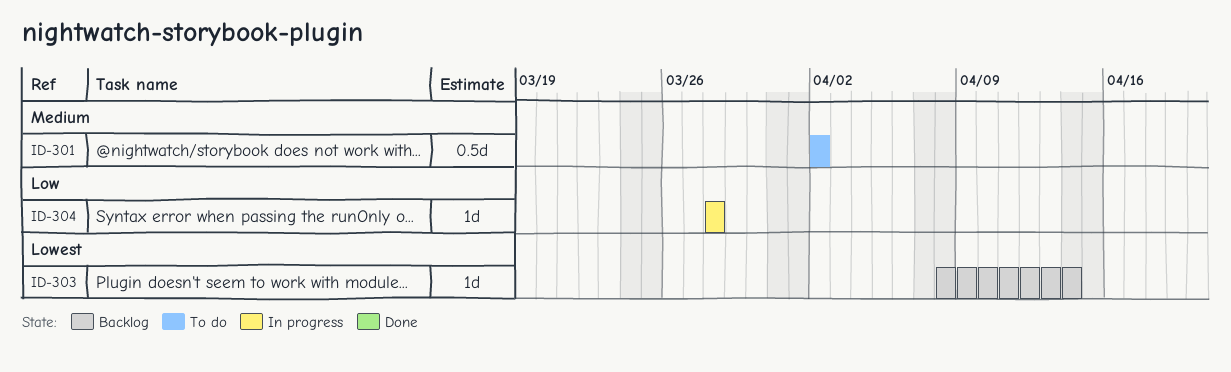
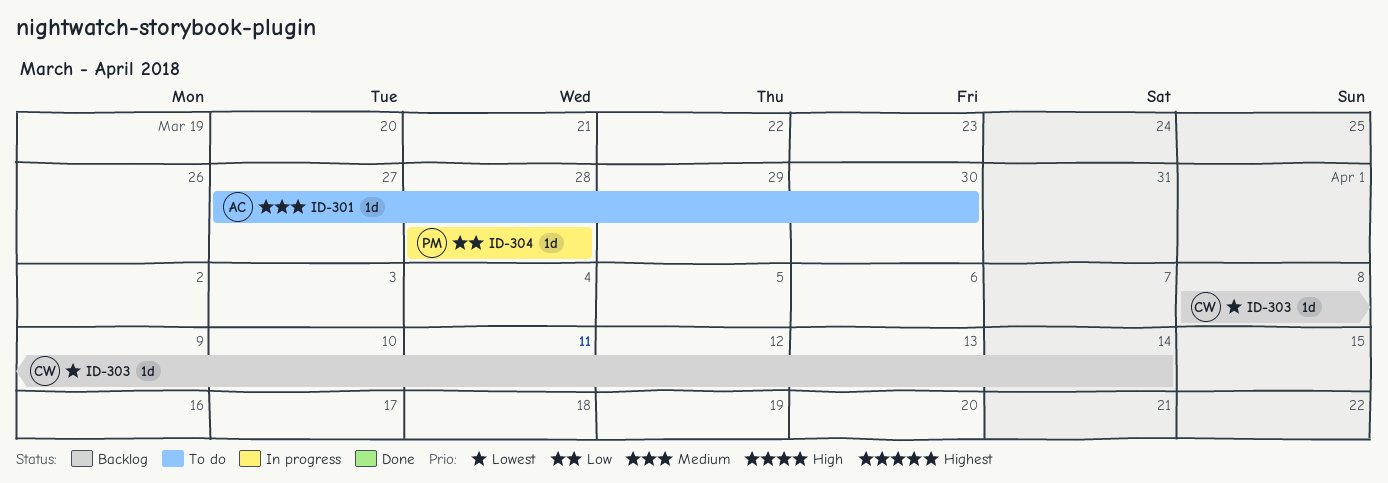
ID-301, estimate: 0.5d -> 1d
ID-301, start: Apr 2 -> Mar 27
ID-301, due: Apr 2 -> Mar 30

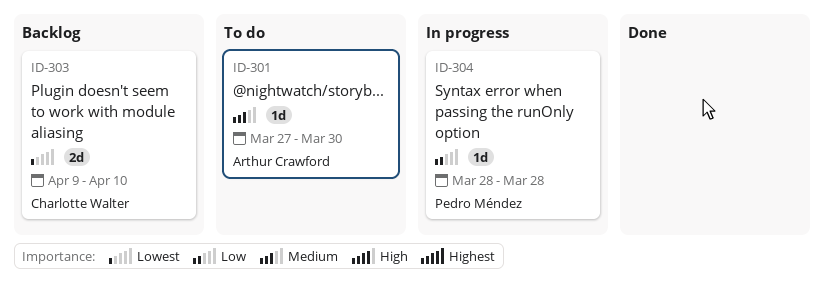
ID-303, estimate: 1d -> 2d
ID-303, start: Apr 8 -> Apr 9
ID-303, due: Apr 14 -> Apr 10

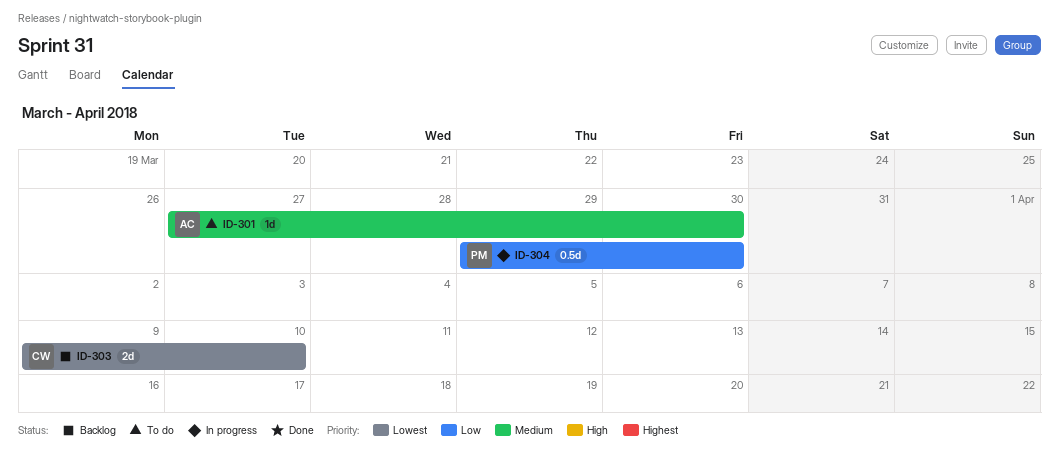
ID-304, estimate: 1d -> 0.5d
ID-304, start: Mar 28 -> Mar 29
ID-304, due: Mar 28 -> Mar 30

